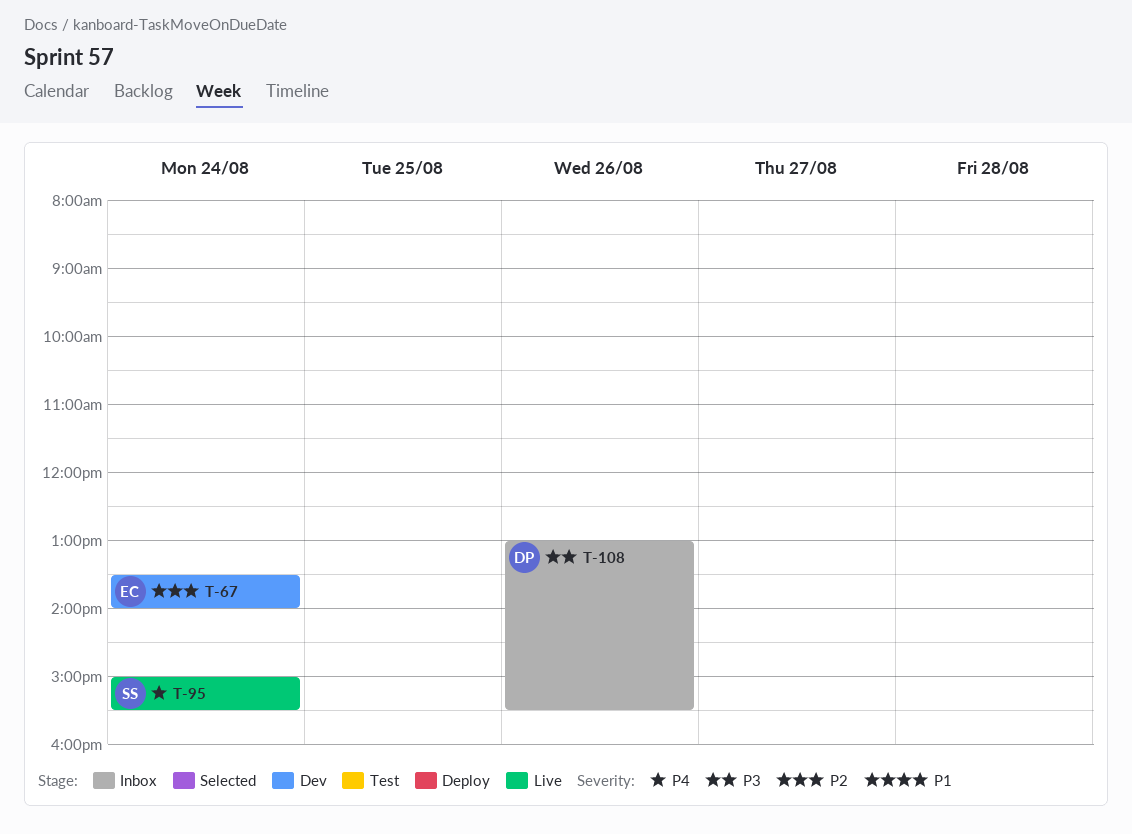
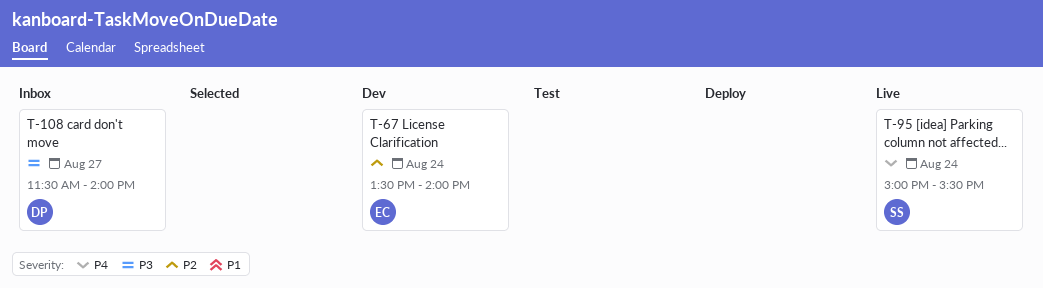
T-108, day: Aug 26 -> Aug 27
T-108, begins: 13:00 -> 11:30
T-108, ends: 15:30 -> 14:00

